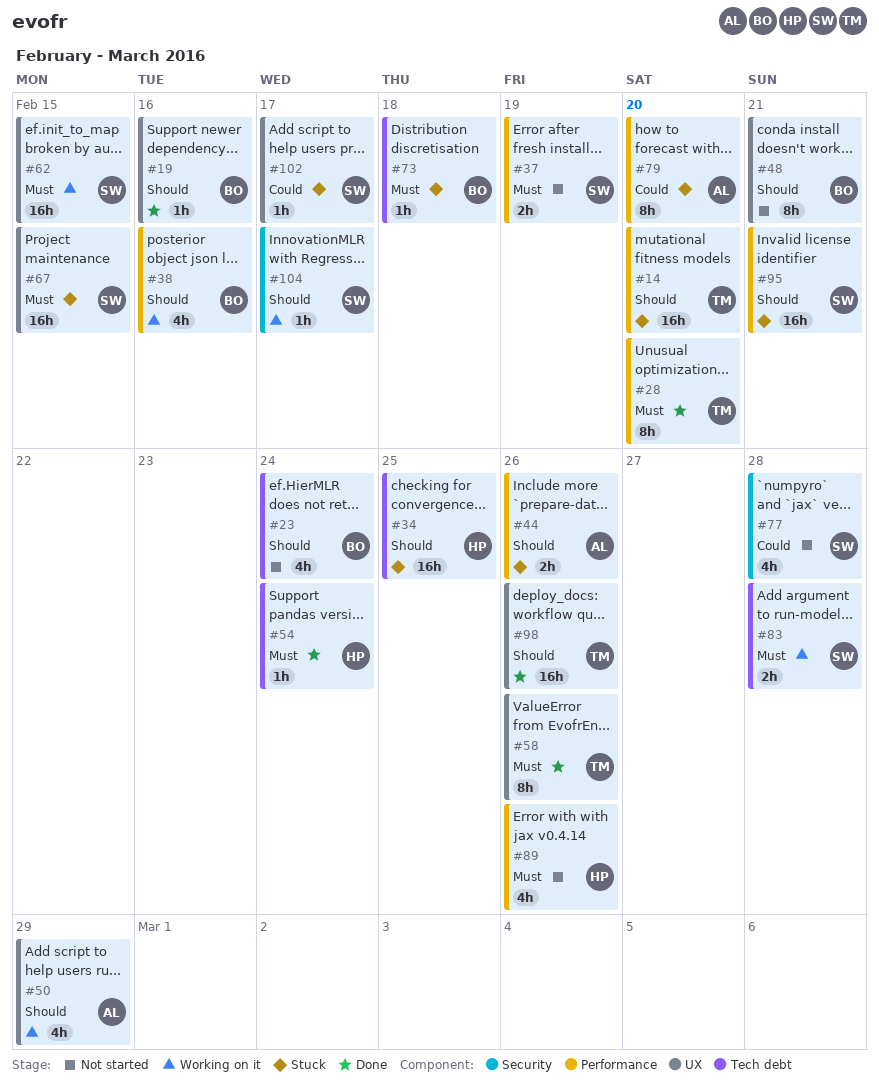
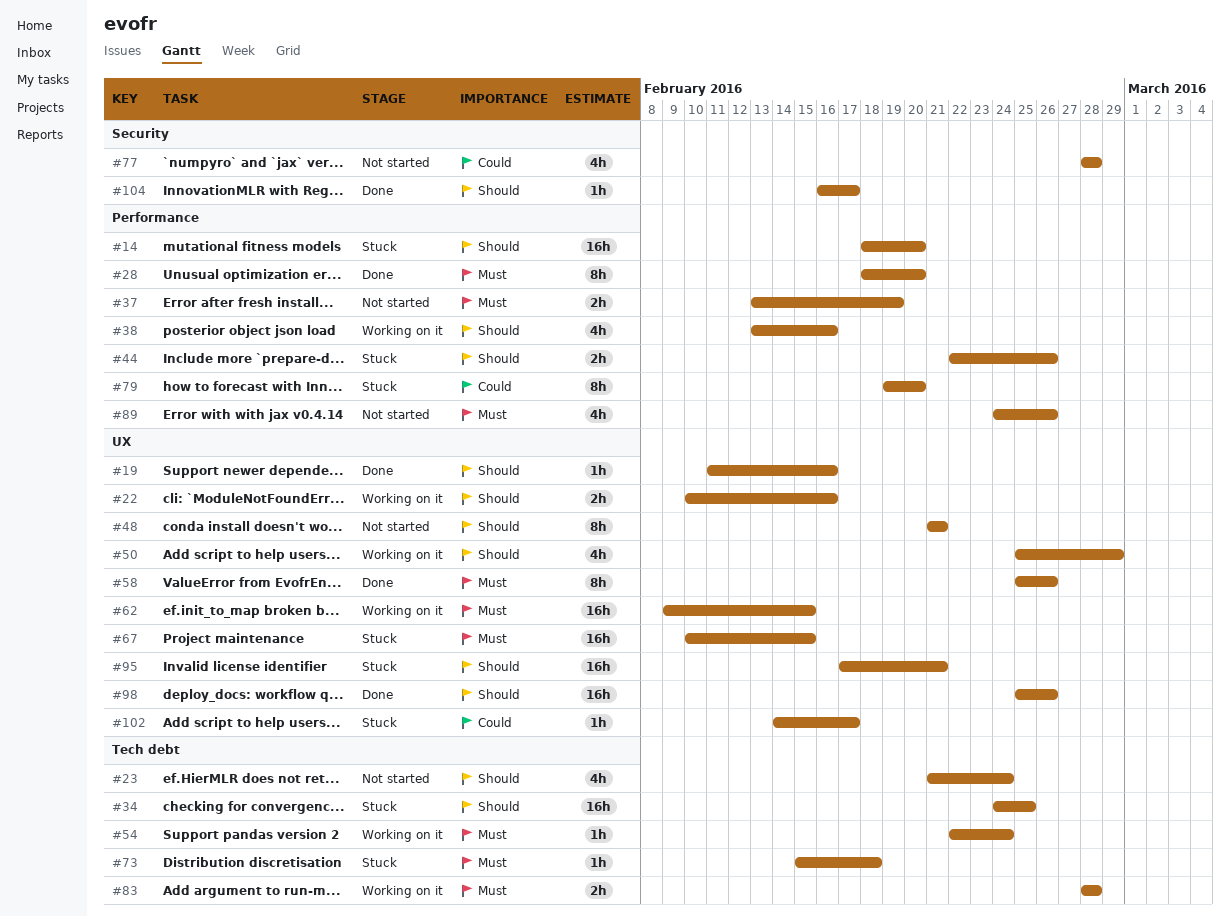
#22: none -> present
#54, status: Done -> Working on it
#95, label: Performance -> UX
#104, status: Working on it -> Done

